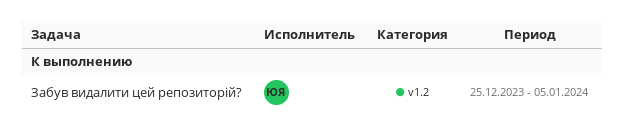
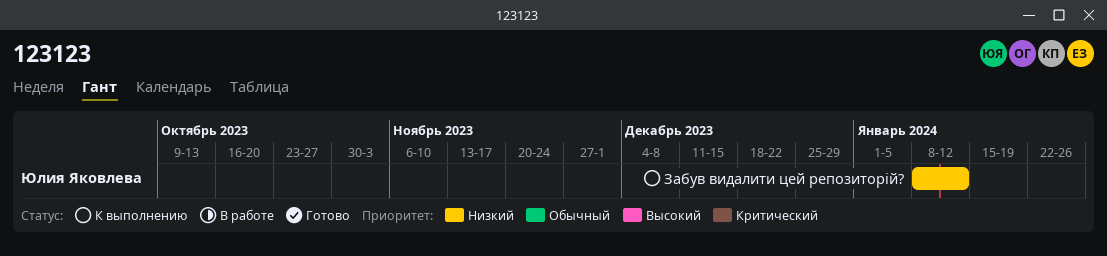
Забув видалити цей репозиторій?, start: Dec 25 -> Jan 8
Забув видалити цей репозиторій?, due: Jan 5 -> Jan 12

